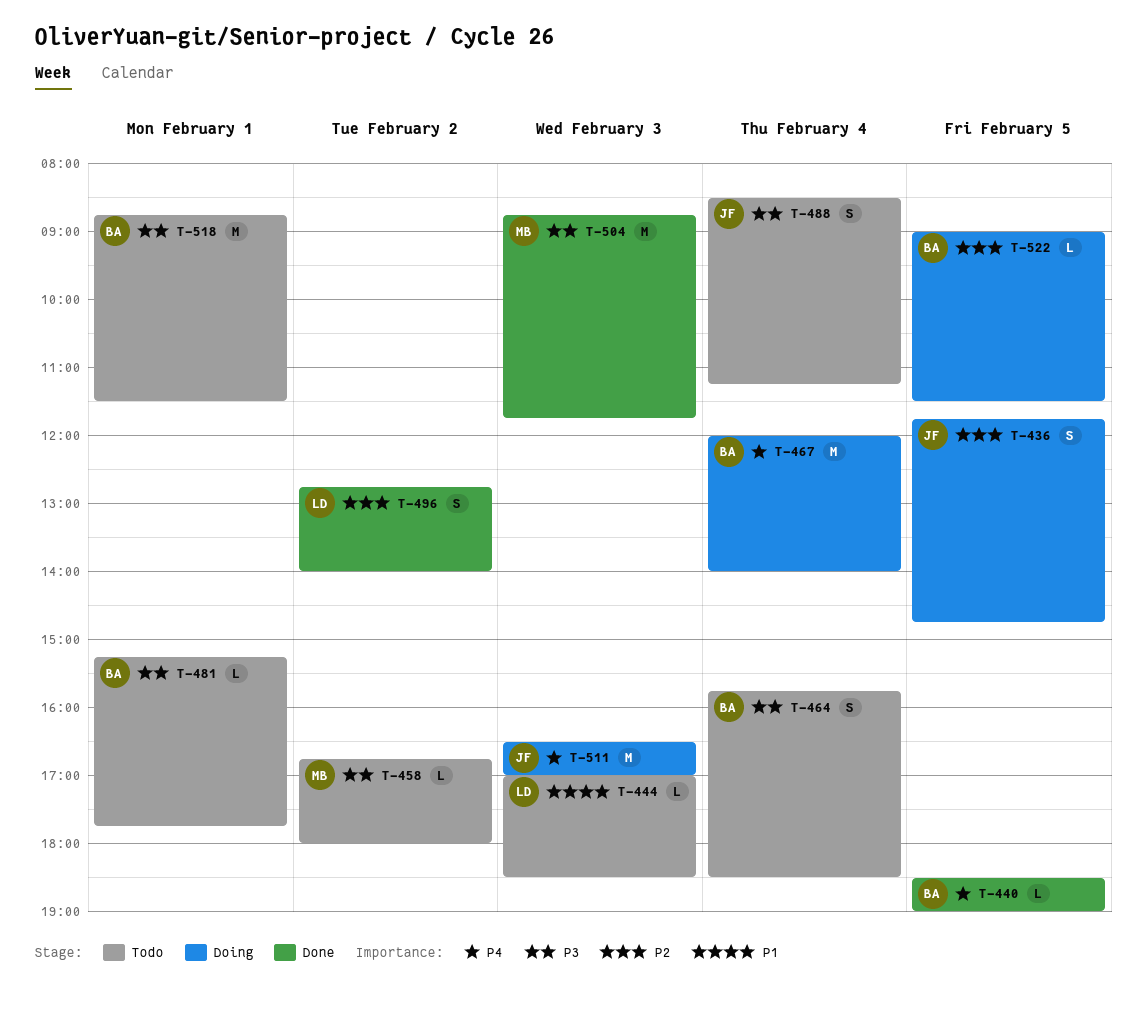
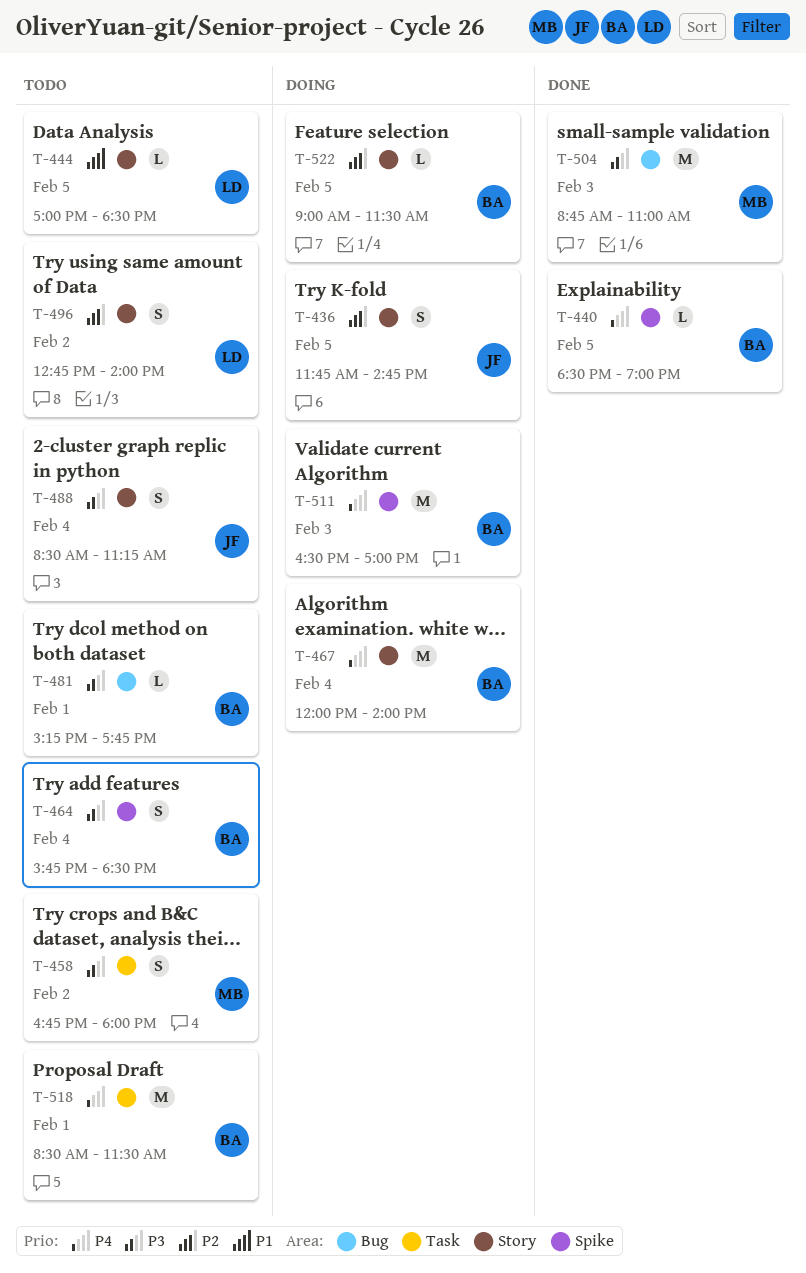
T-444, day: Feb 3 -> Feb 5
T-458, estimate: L -> S
T-496, status: Done -> Todo
T-504, ends: 11:45 -> 11:00
T-511, owner: JF -> BA
T-518, priority: P3 -> P4
T-518, begins: 08:45 -> 08:30

